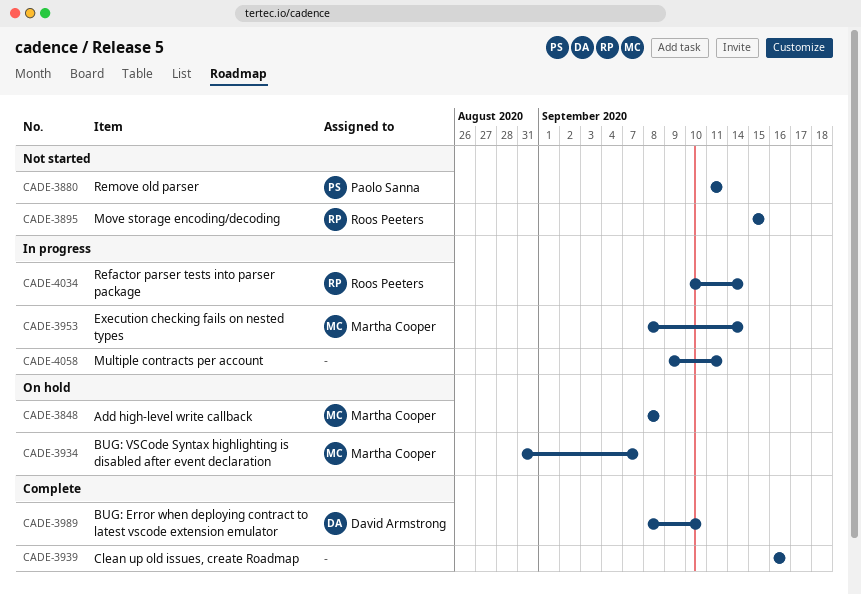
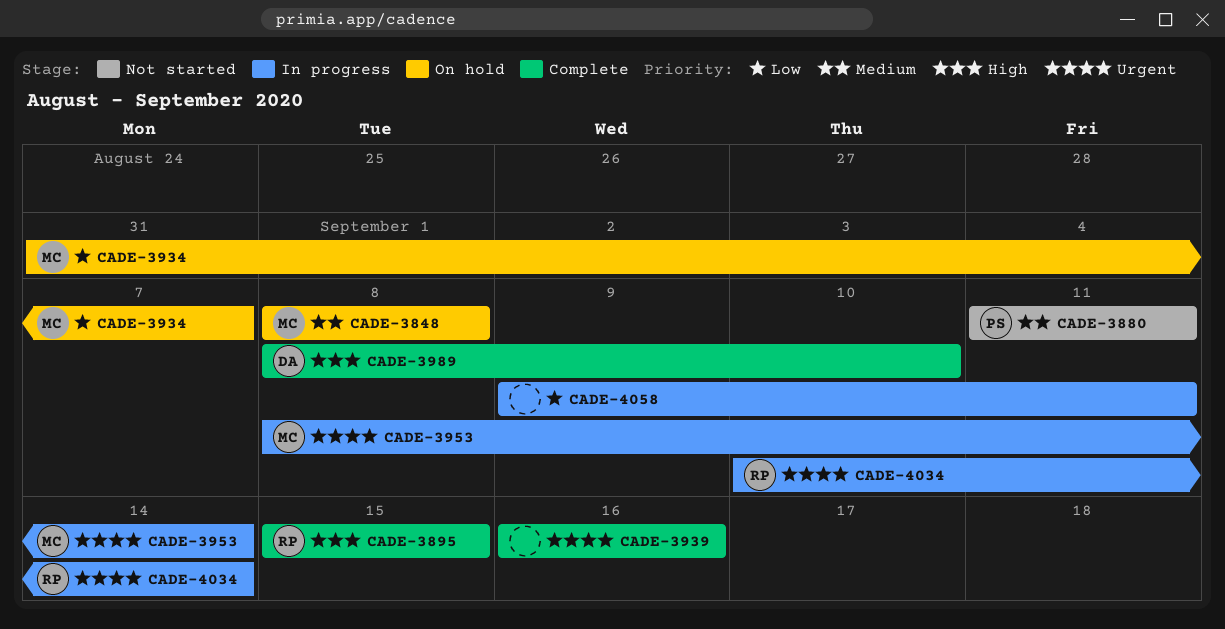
CADE-3895, status: Not started -> Complete

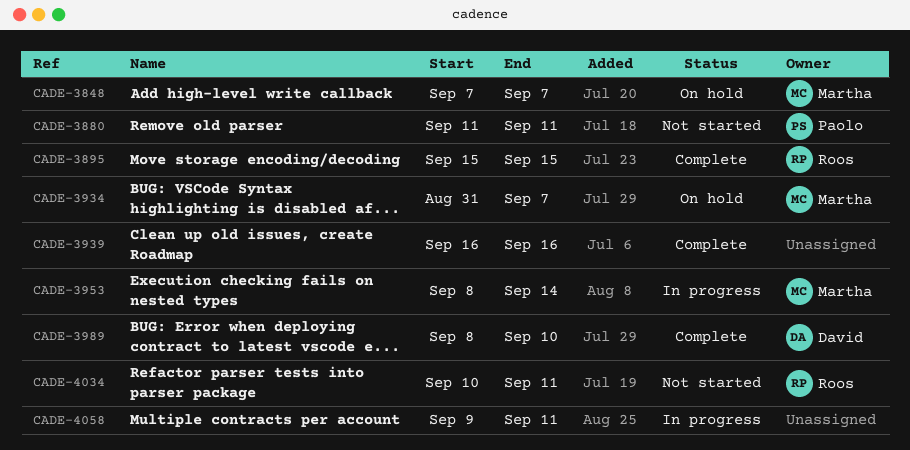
CADE-3848, start: Sep 8 -> Sep 7
CADE-3848, due: Sep 8 -> Sep 7
CADE-4034, status: In progress -> Not started
CADE-4034, due: Sep 14 -> Sep 11

